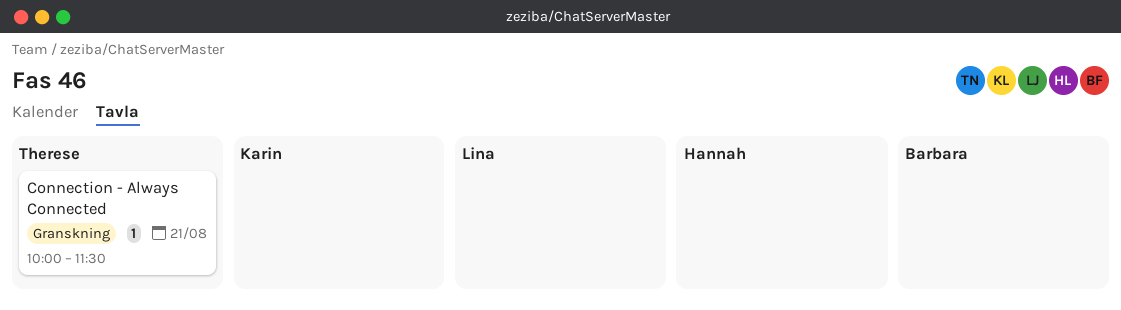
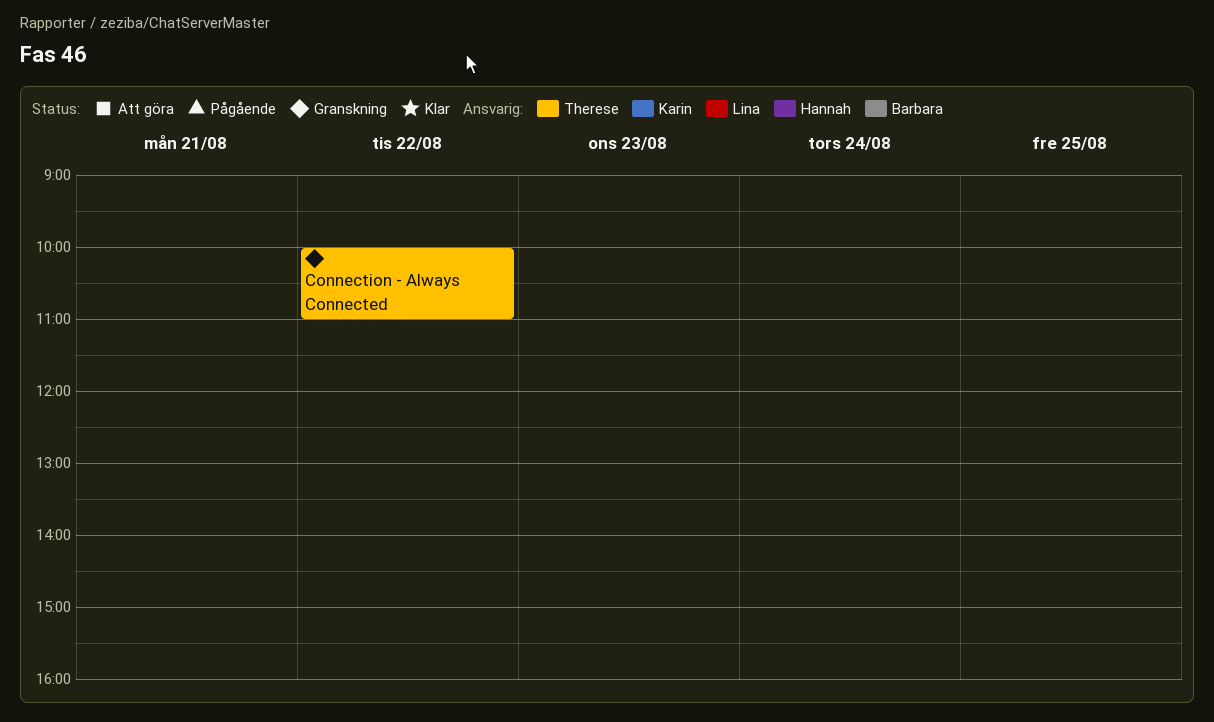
Connection - Always Connected, day: Aug 21 -> Aug 22
Connection - Always Connected, ends: 11:30 -> 11:00

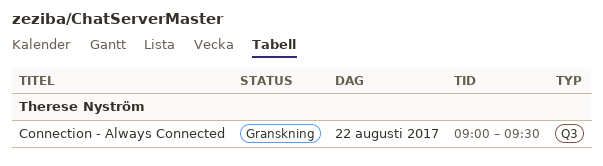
Connection - Always Connected, begins: 10:00 -> 09:00
Connection - Always Connected, ends: 11:00 -> 09:30

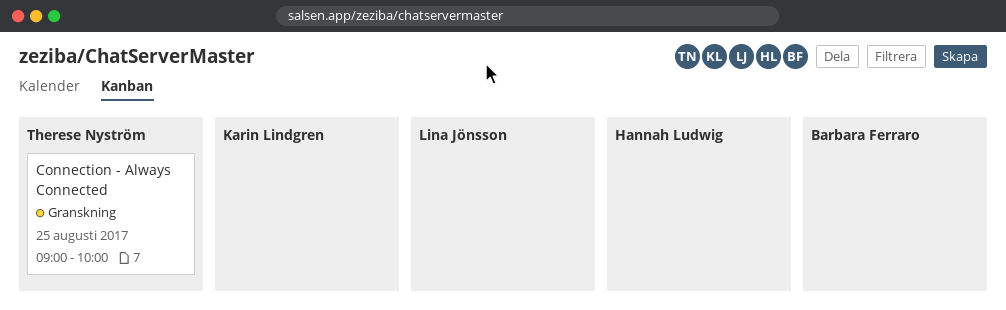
Connection - Always Connected, day: Aug 22 -> Aug 25
Connection - Always Connected, ends: 09:30 -> 10:00

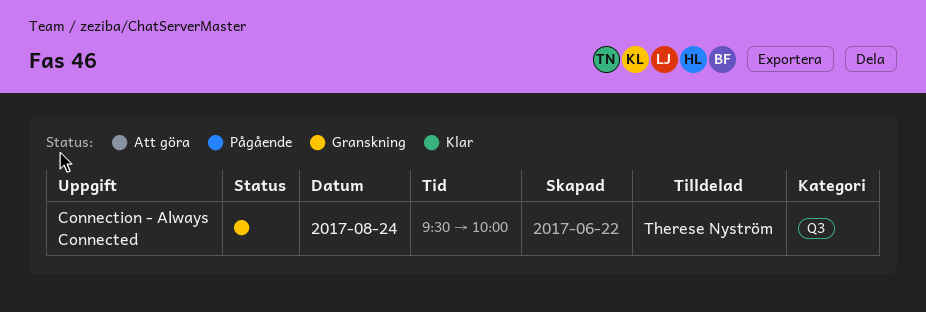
Connection - Always Connected, day: Aug 25 -> Aug 24
Connection - Always Connected, begins: 09:00 -> 09:30

